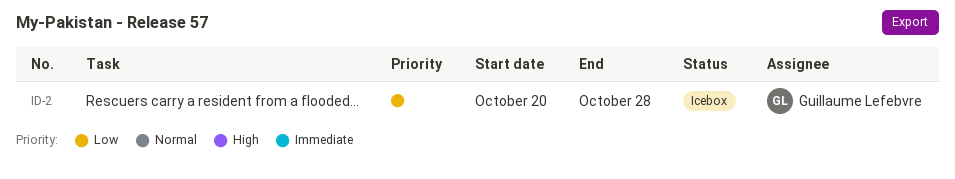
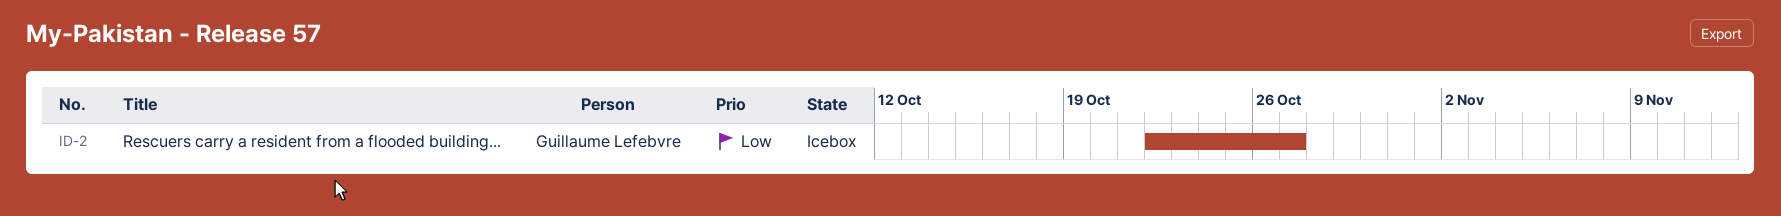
ID-2, start: Oct 20 -> Oct 22
ID-2, due: Oct 28 -> Oct 27

